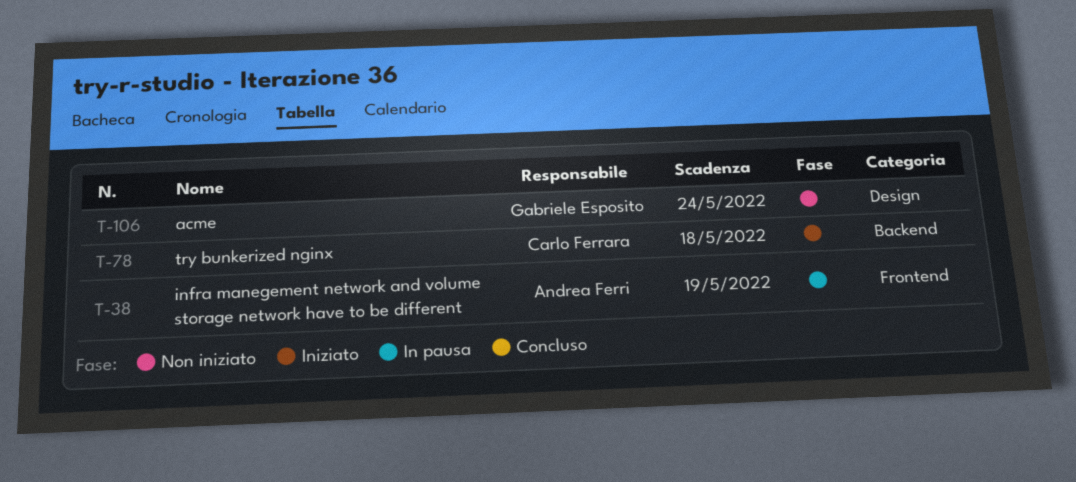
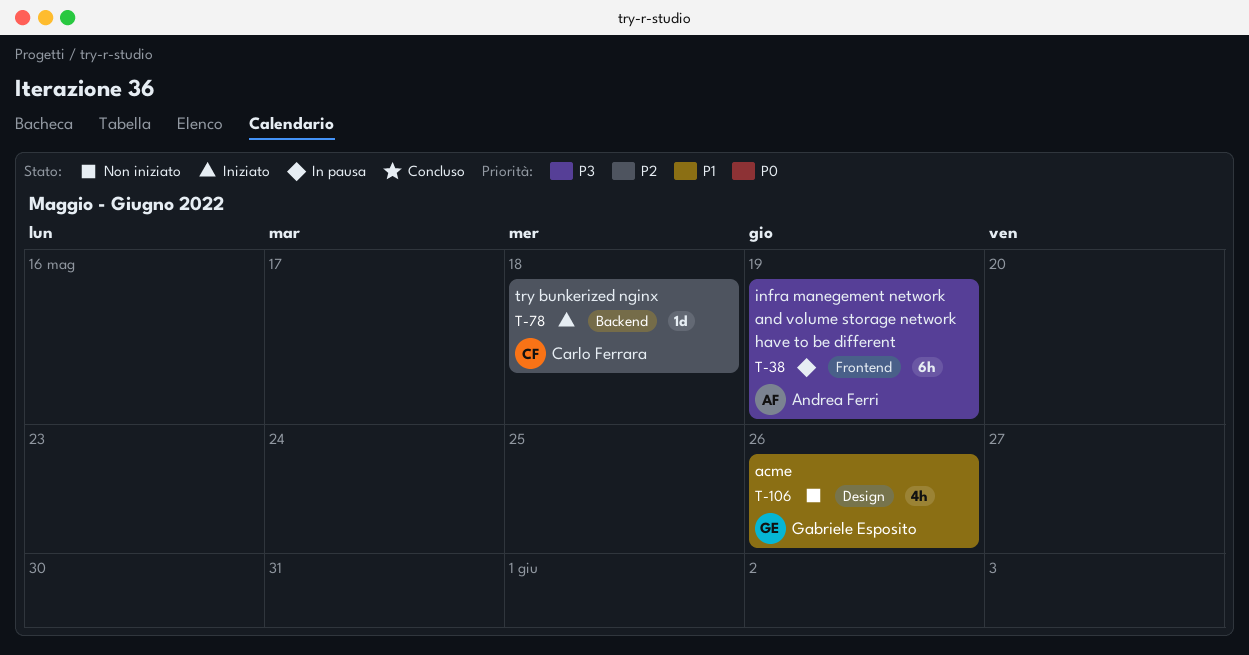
T-106, due: May 24 -> May 26

